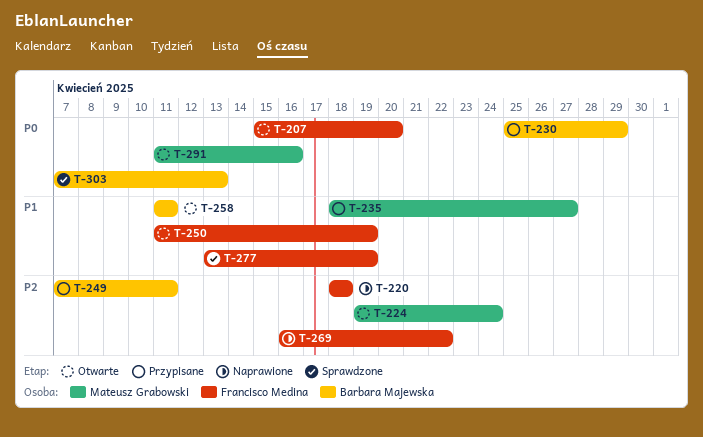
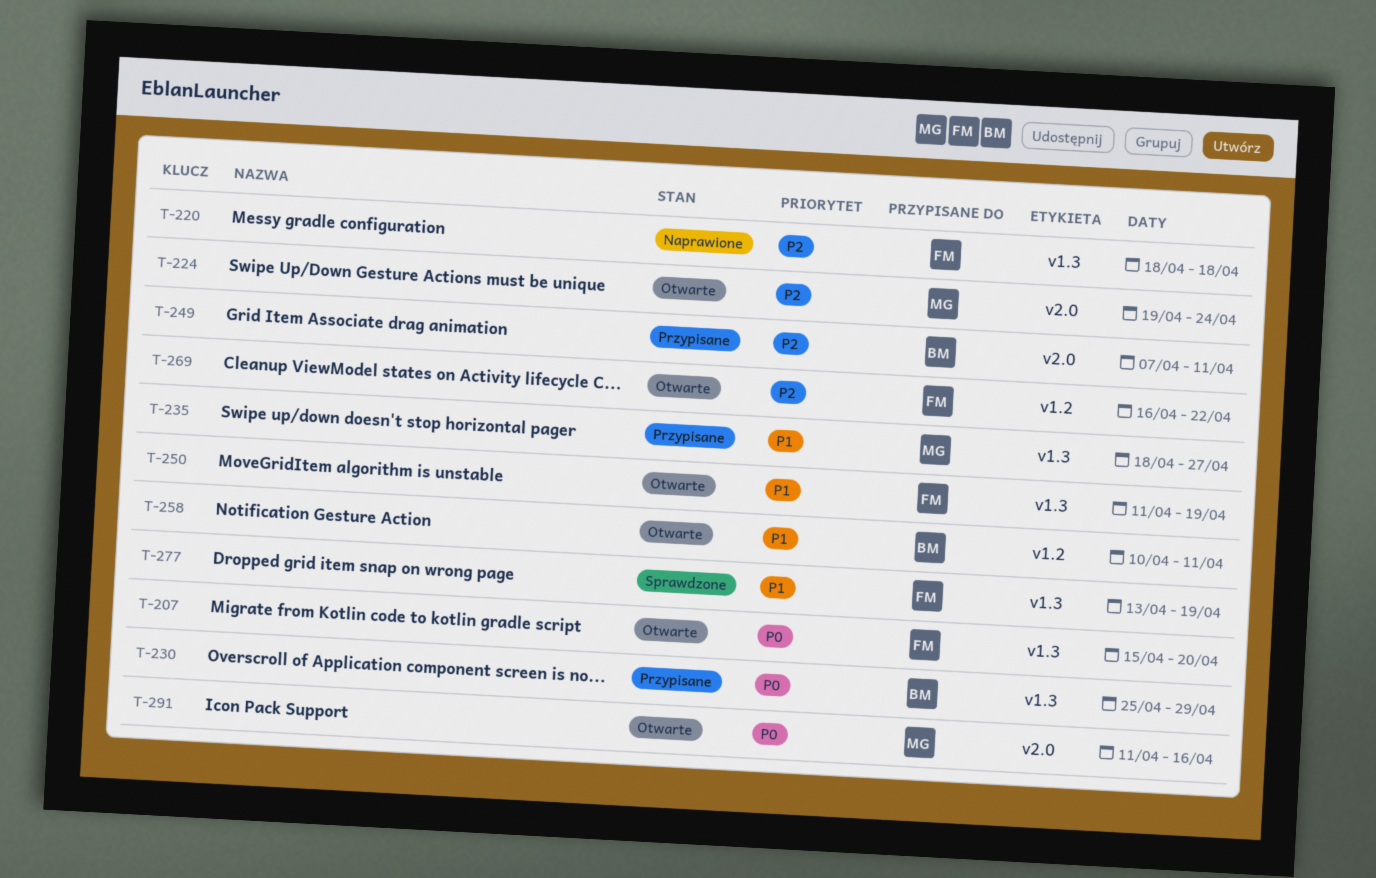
T-258, start: Apr 11 -> Apr 10
T-269, status: Naprawione -> Otwarte
T-303: present -> none

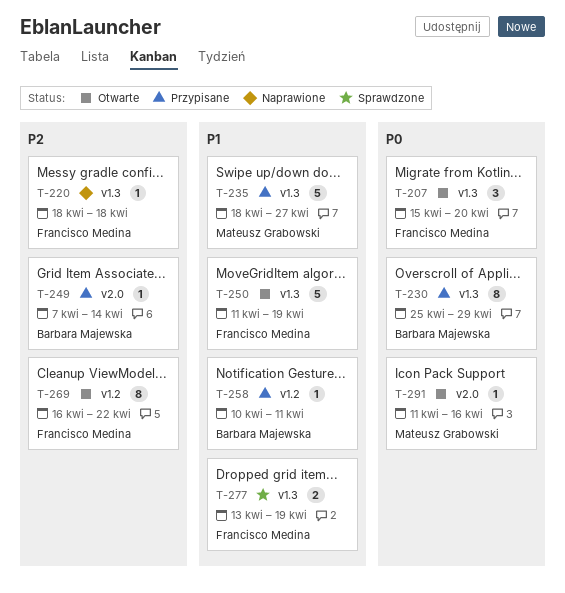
T-224: present -> none
T-249, due: Apr 11 -> Apr 14
T-258, status: Otwarte -> Przypisane

